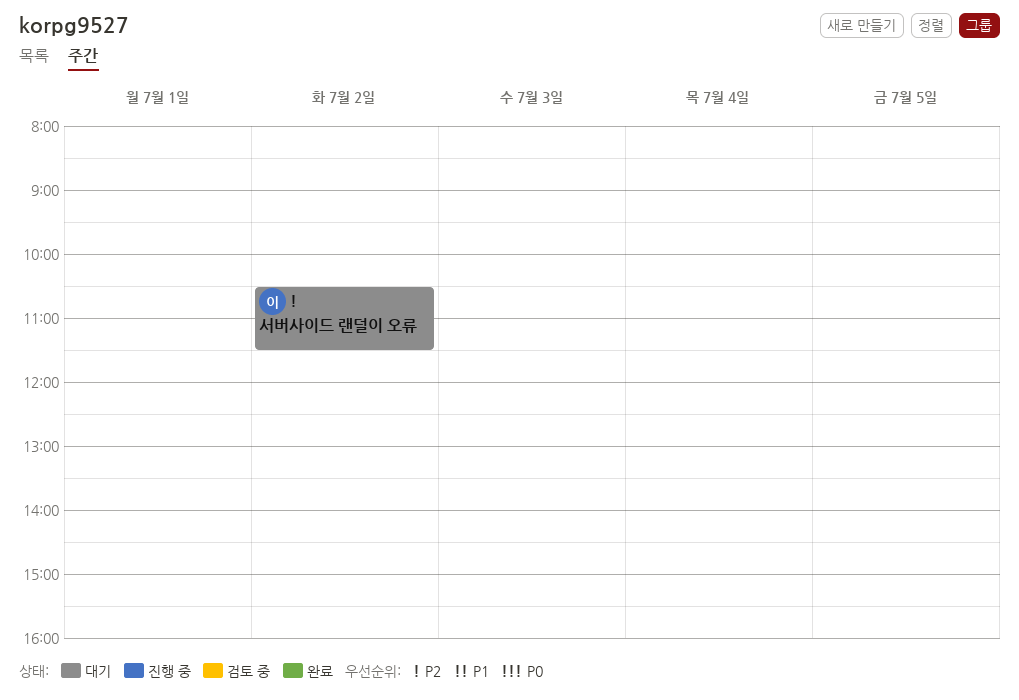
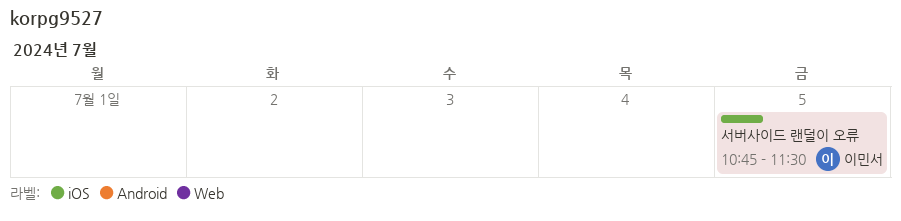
서버사이드 랜덜이 오류, day: Jul 2 -> Jul 5
서버사이드 랜덜이 오류, begins: 10:30 -> 10:45

